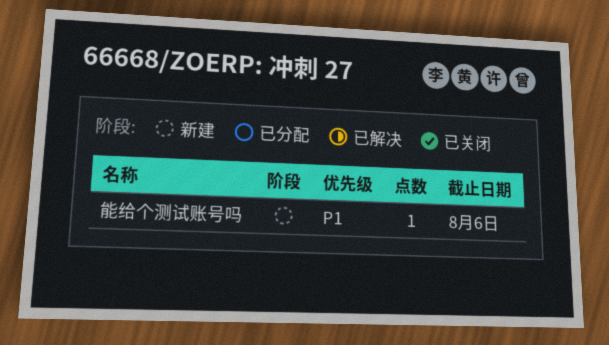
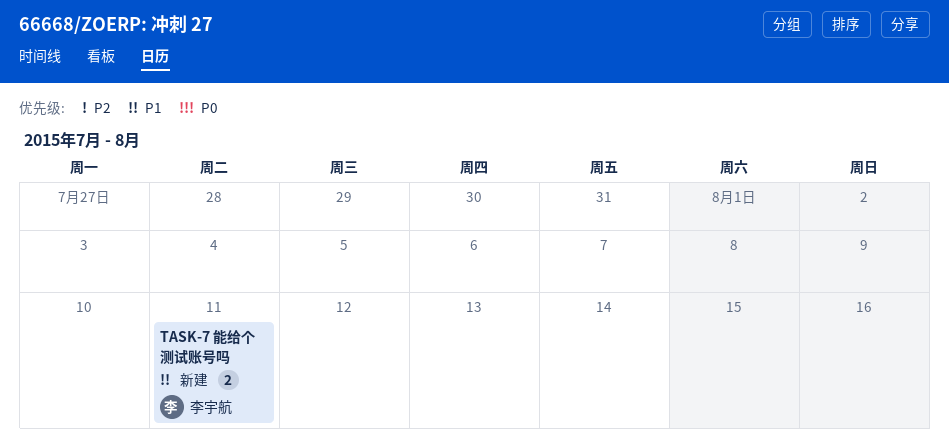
能给个测试账号吗, estimate: 1 -> 2
能给个测试账号吗, due: Aug 6 -> Aug 11

